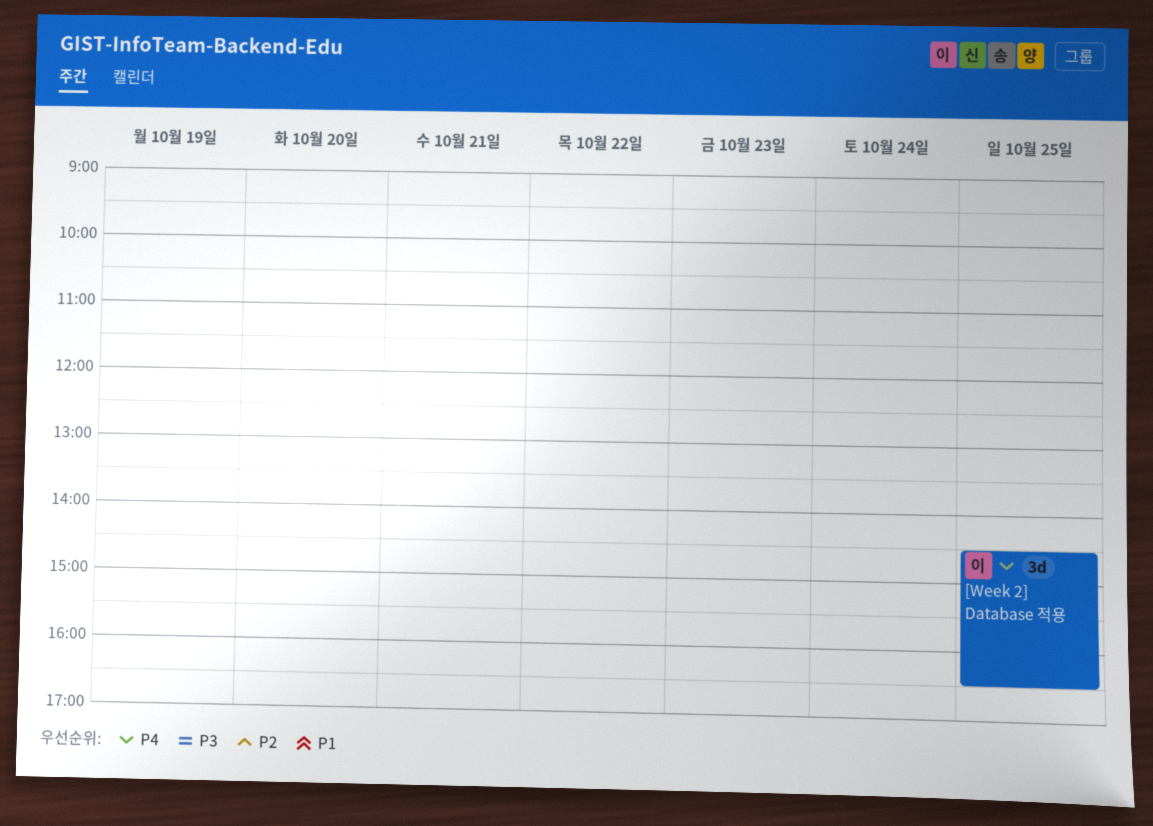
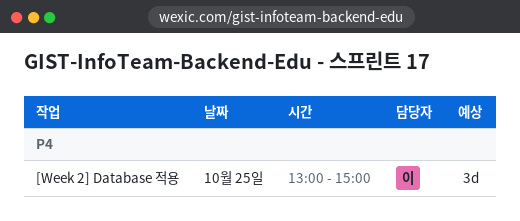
[Week 2] Database 적용, begins: 14:30 -> 13:00
[Week 2] Database 적용, ends: 16:30 -> 15:00

